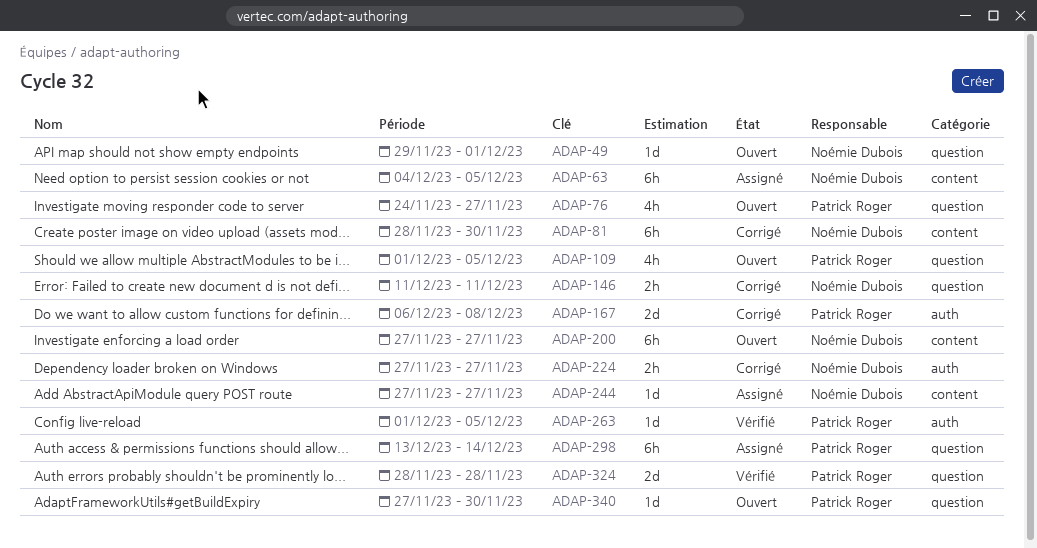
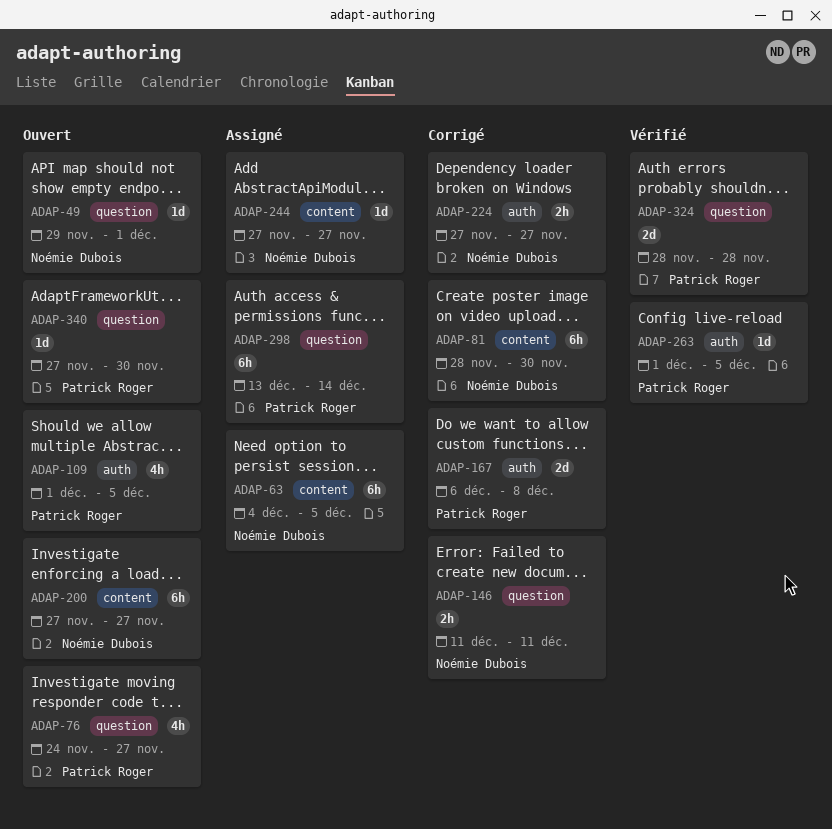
ADAP-109, label: question -> auth

